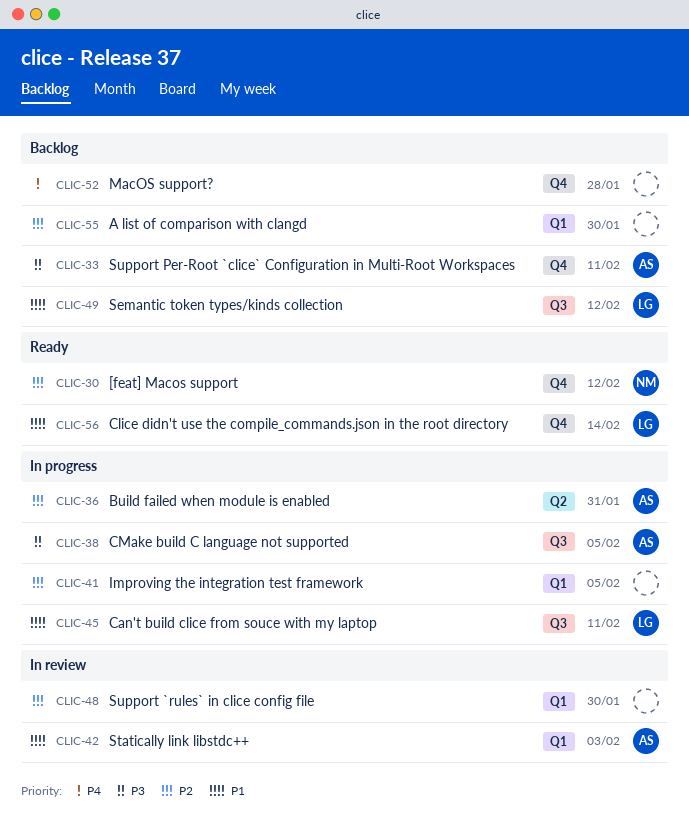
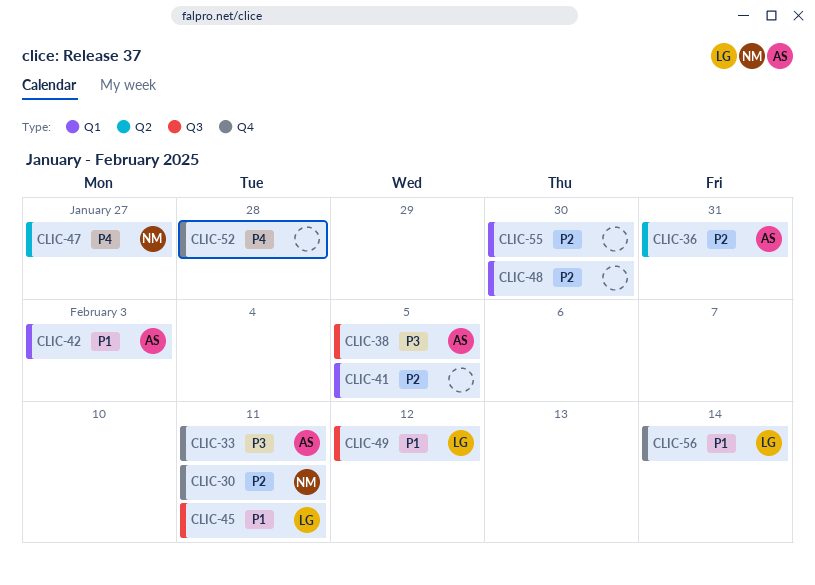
CLIC-30, due: Feb 12 -> Feb 11
CLIC-47: none -> present

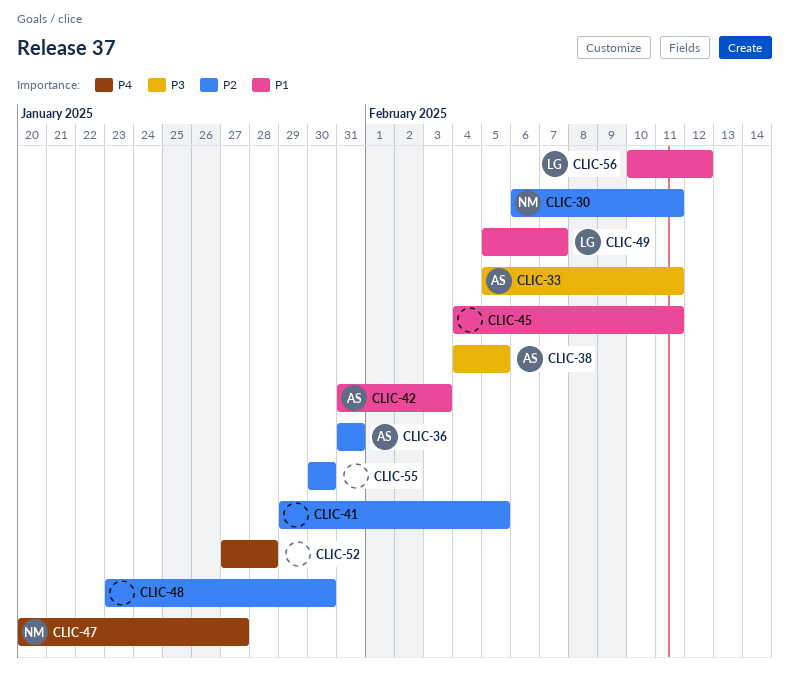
CLIC-45, owner: LG -> none
CLIC-49, due: Feb 12 -> Feb 7
CLIC-56, due: Feb 14 -> Feb 12

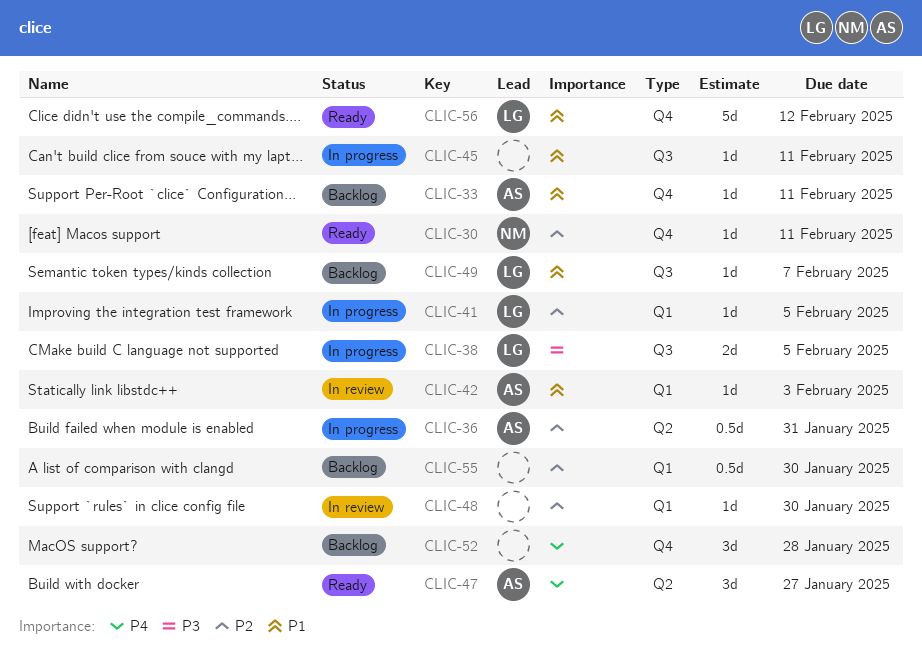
CLIC-33, priority: P3 -> P1
CLIC-38, owner: AS -> LG
CLIC-41, owner: none -> LG
CLIC-47, owner: NM -> AS

